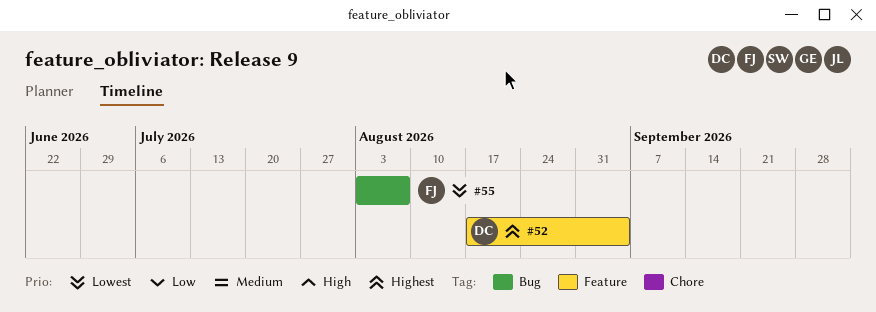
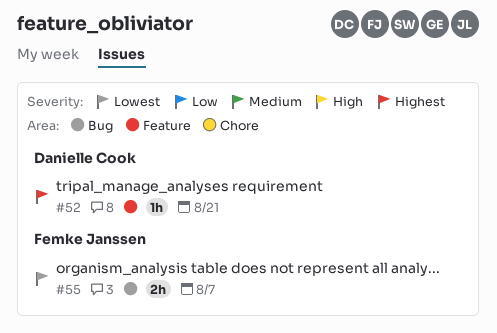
#52, due: Sep 4 -> Aug 21

